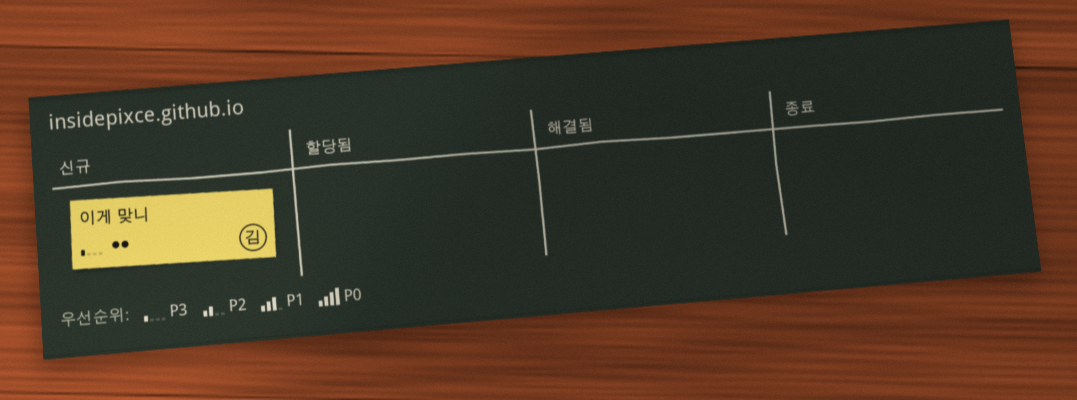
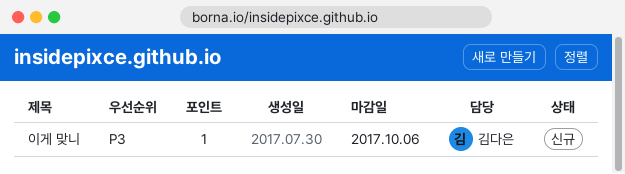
이게 맞니, estimate: 2 -> 1

